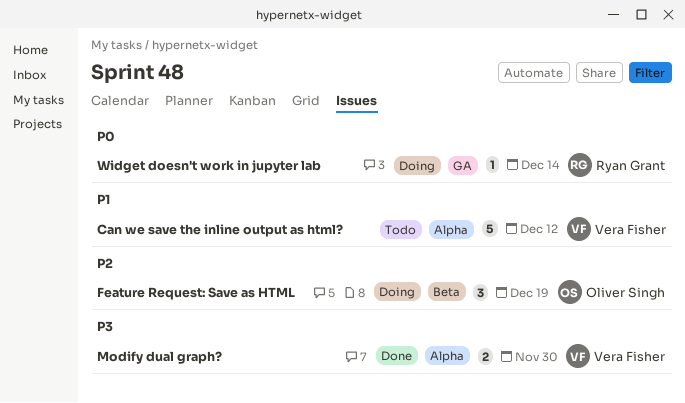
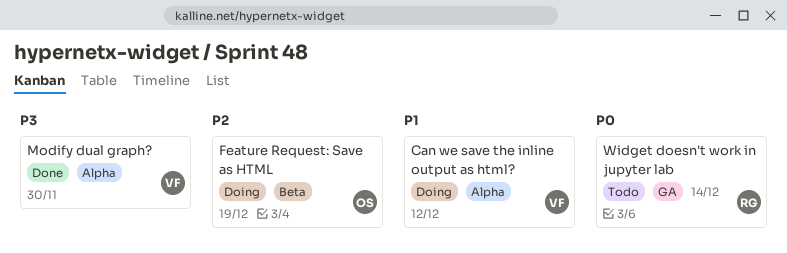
Can we save the inline output as html?, status: Todo -> Doing
Widget doesn't work in jupyter lab, status: Doing -> Todo

